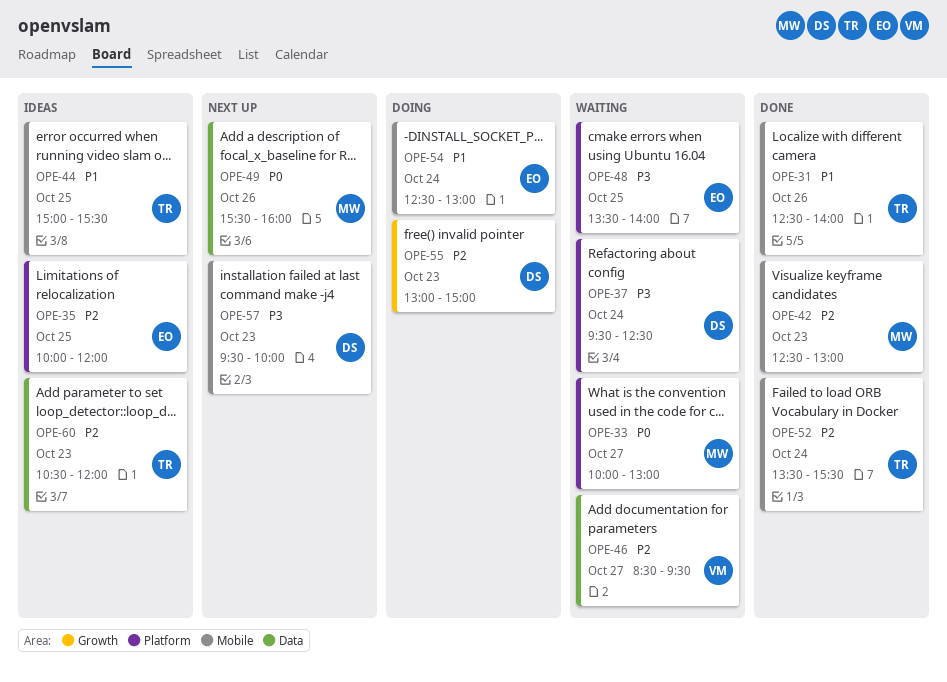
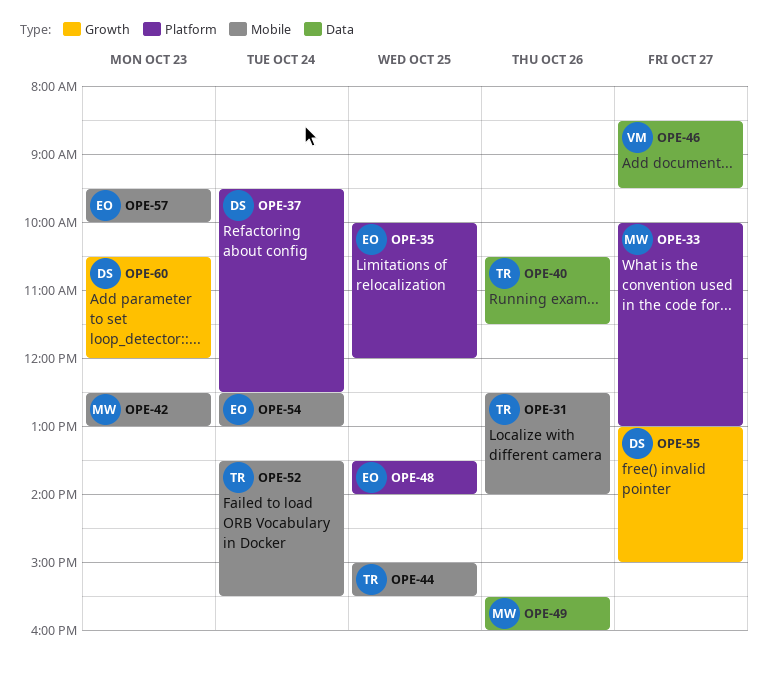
OPE-40: none -> present
OPE-55, day: Oct 23 -> Oct 27
OPE-57, owner: DS -> EO
OPE-60, owner: TR -> DS
OPE-60, label: Data -> Growth

